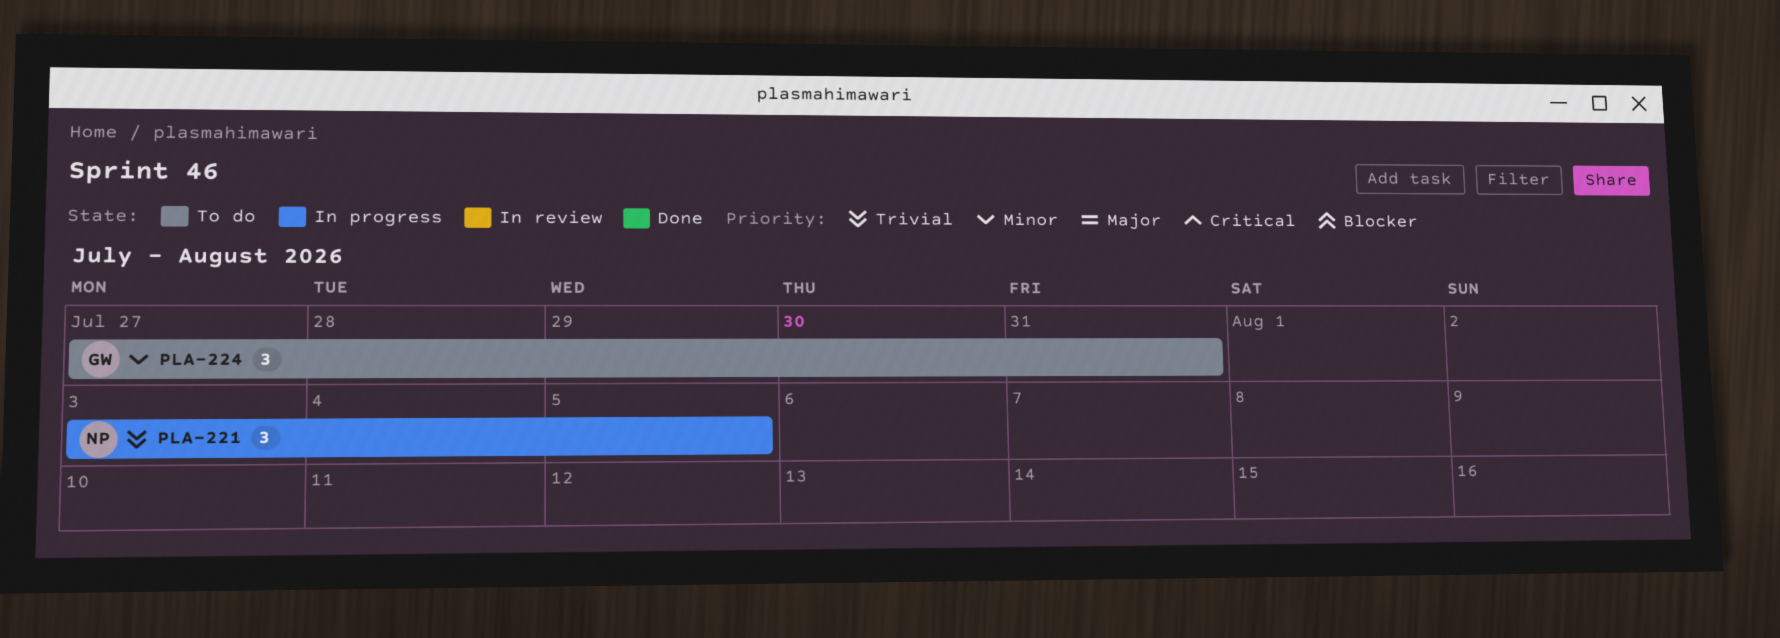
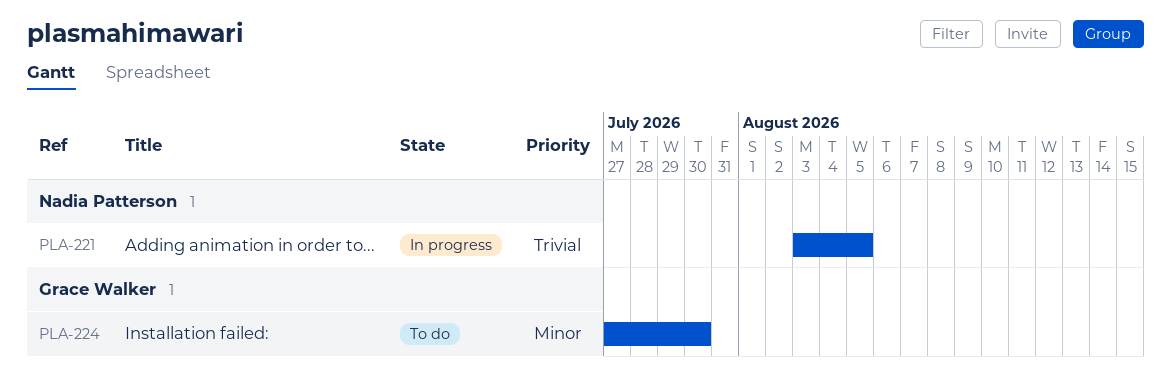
PLA-224, due: Jul 31 -> Jul 30

